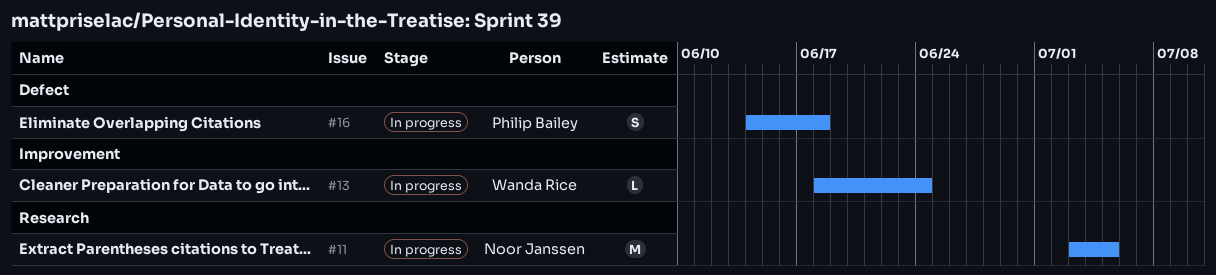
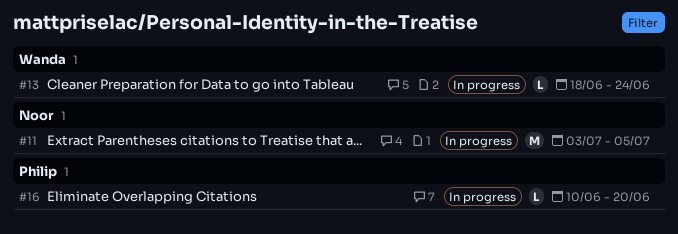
#16, estimate: S -> L
#16, start: Jun 14 -> Jun 10
#16, due: Jun 18 -> Jun 20

